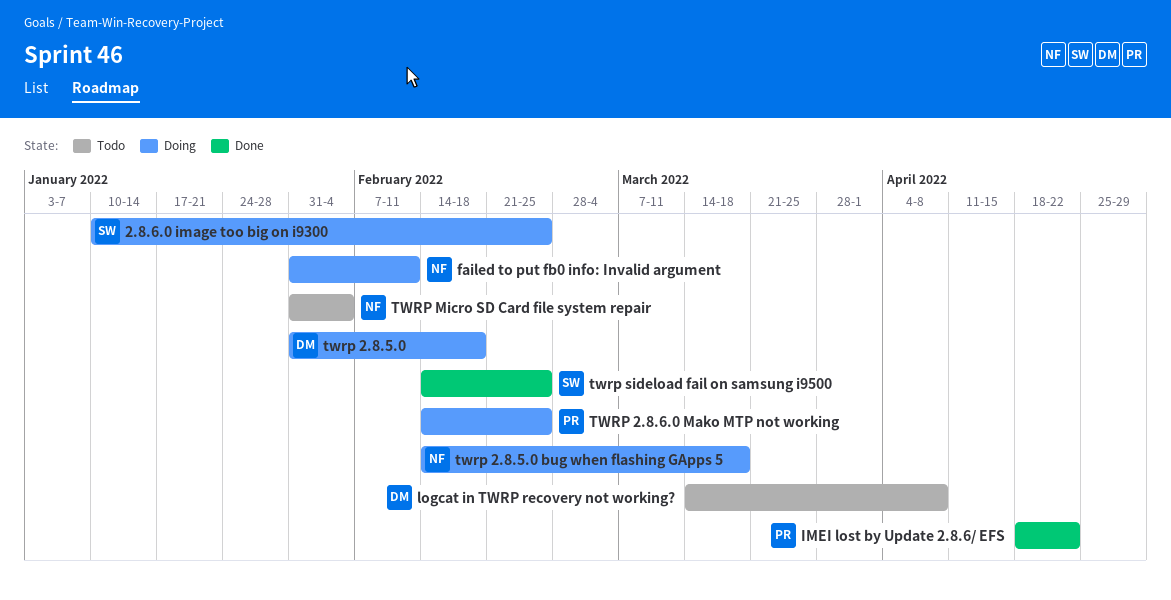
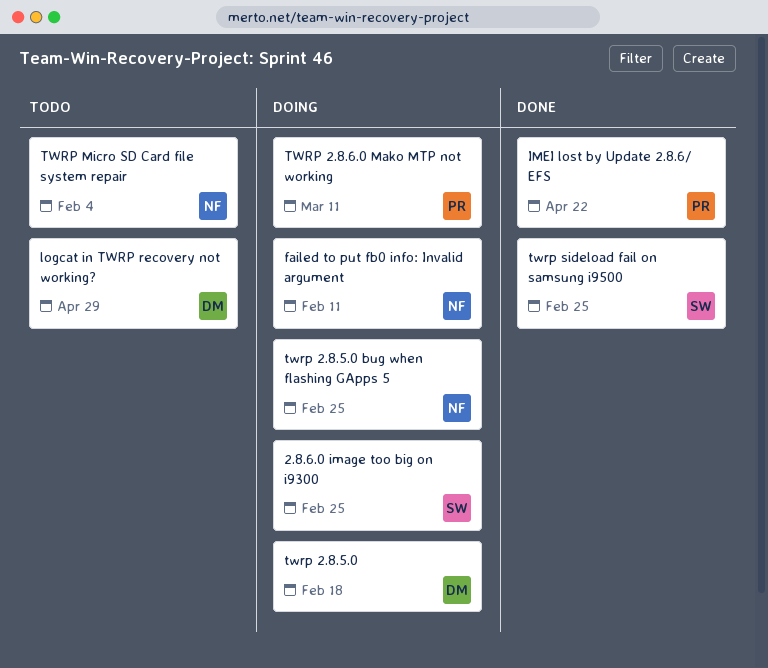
logcat in TWRP recovery not working?, due: Apr 8 -> Apr 29
twrp 2.8.5.0 bug when flashing GApps 5, due: Mar 18 -> Feb 25
TWRP 2.8.6.0 Mako MTP not working, due: Feb 25 -> Mar 11

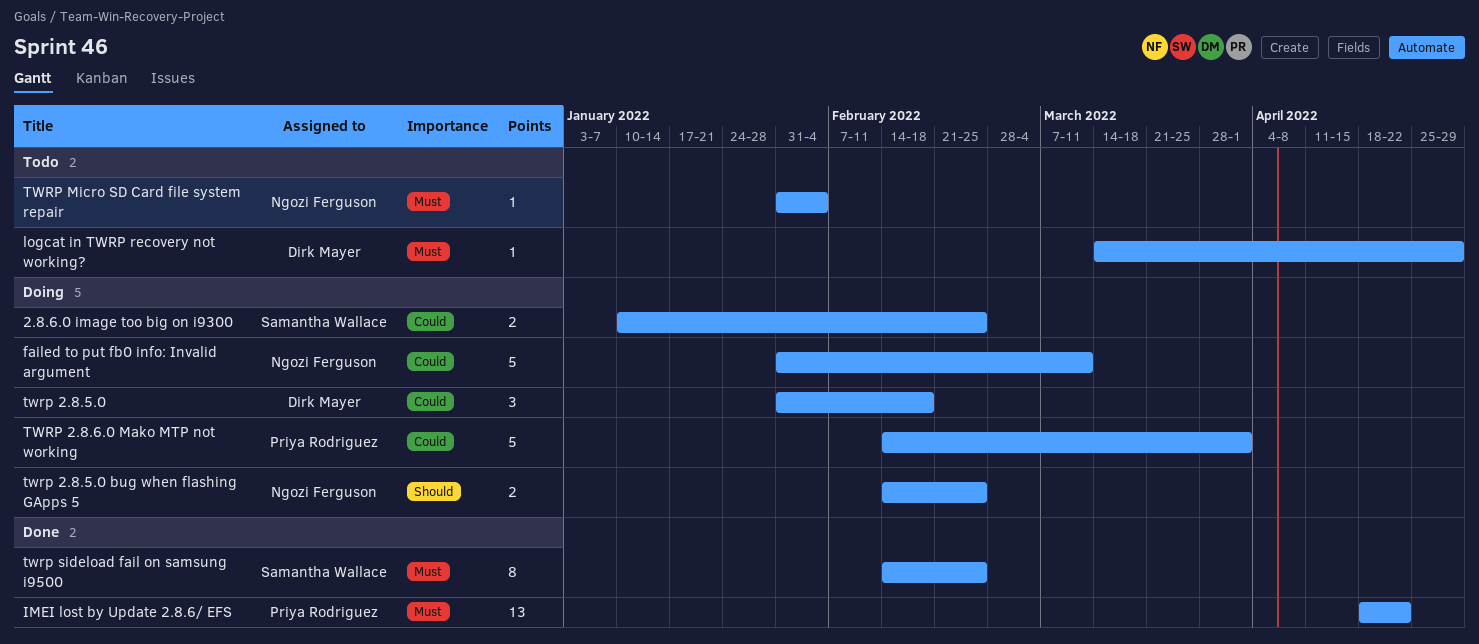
failed to put fb0 info: Invalid argument, due: Feb 11 -> Mar 11
TWRP 2.8.6.0 Mako MTP not working, due: Mar 11 -> Apr 1

